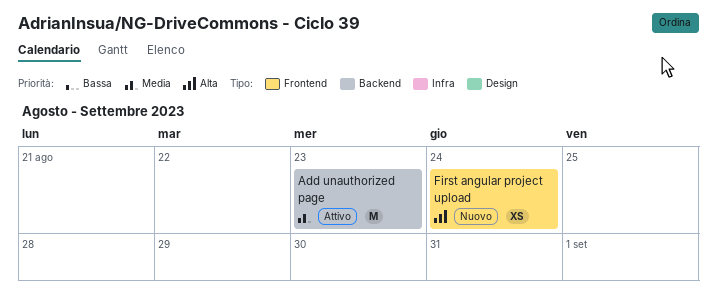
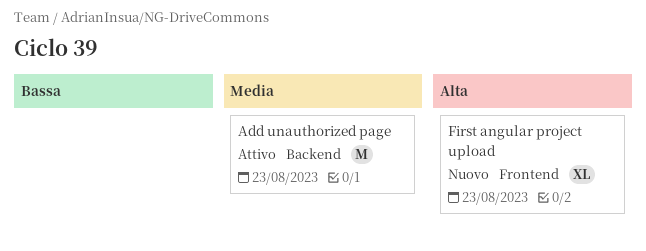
First angular project upload, estimate: XS -> XL
First angular project upload, due: Aug 24 -> Aug 23

